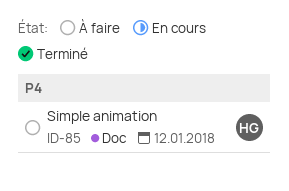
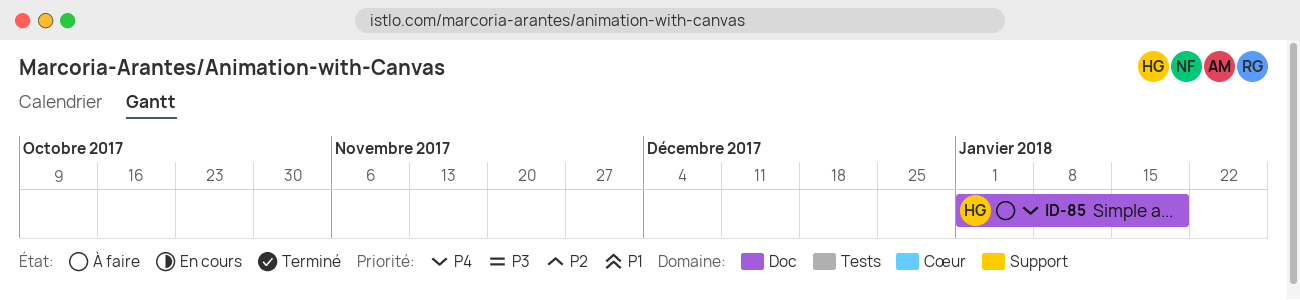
ID-85, due: Jan 12 -> Jan 19

